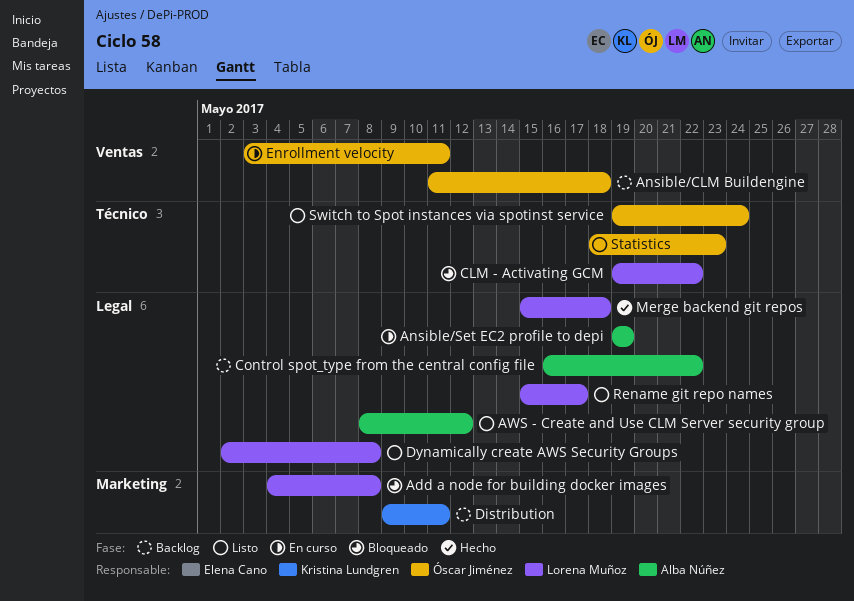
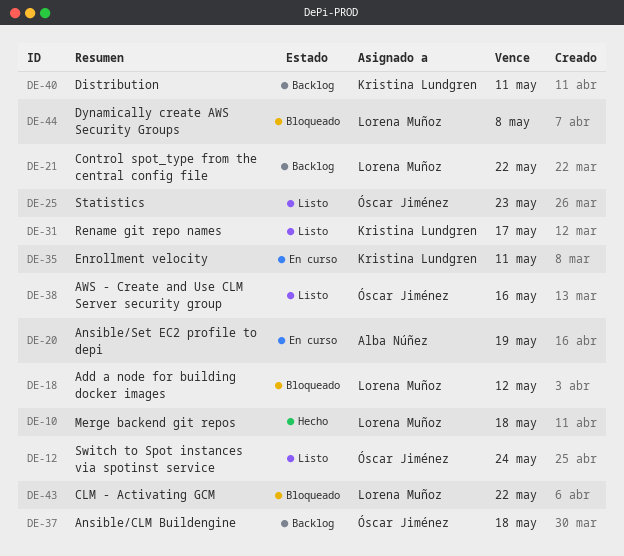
Add a node for building docker images, due: May 8 -> May 12
AWS - Create and Use CLM Server security group, owner: Alba Núñez -> Óscar Jiménez
AWS - Create and Use CLM Server security group, due: May 12 -> May 16
Control spot_type from the central config file, owner: Alba Núñez -> Lorena Muñoz
Dynamically create AWS Security Groups, status: Listo -> Bloqueado
Enrollment velocity, owner: Óscar Jiménez -> Kristina Lundgren
Rename git repo names, owner: Lorena Muñoz -> Kristina Lundgren

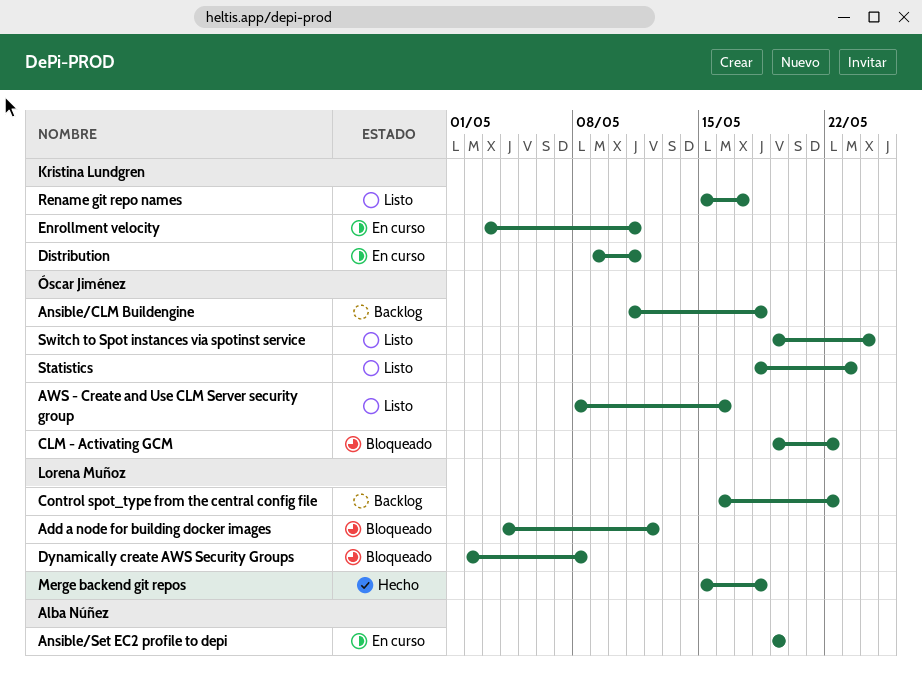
CLM - Activating GCM, owner: Lorena Muñoz -> Óscar Jiménez
Distribution, status: Backlog -> En curso

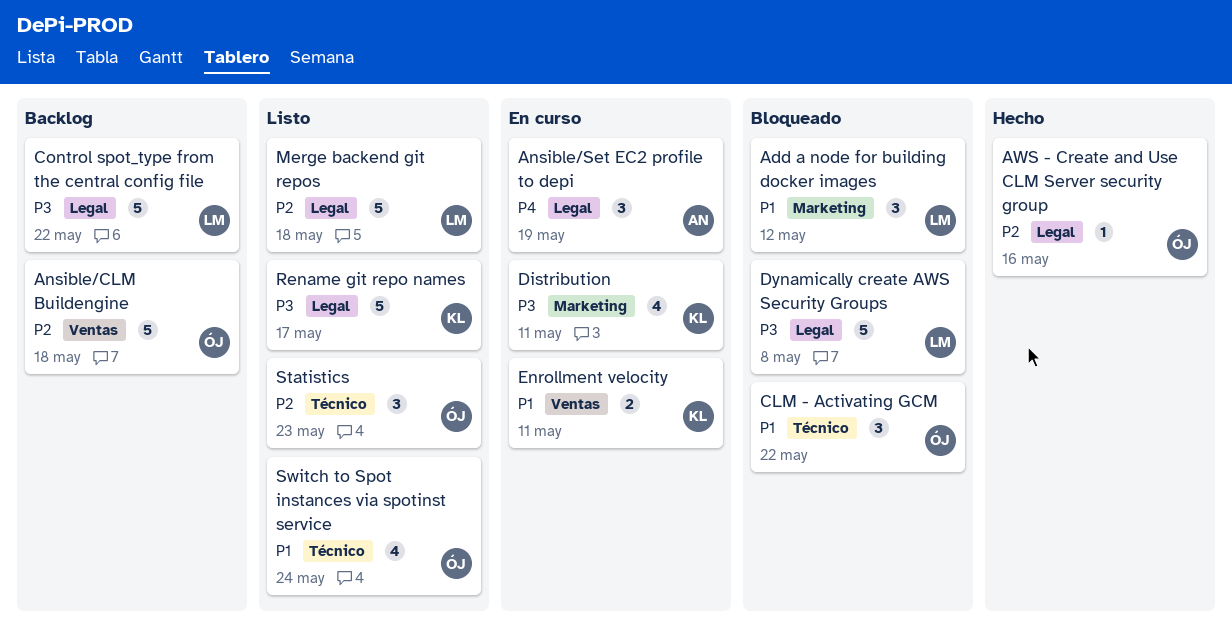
AWS - Create and Use CLM Server security group, status: Listo -> Hecho
Merge backend git repos, status: Hecho -> Listo

